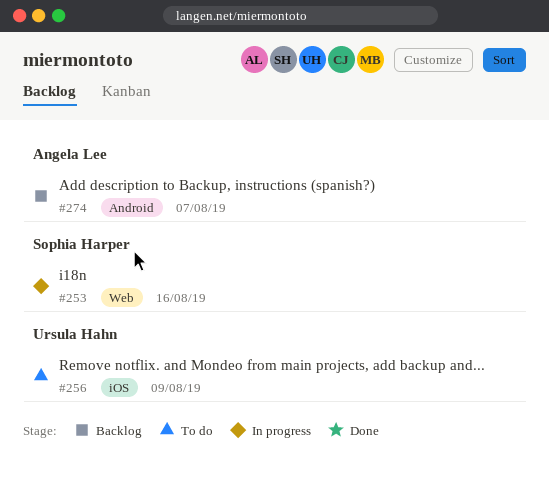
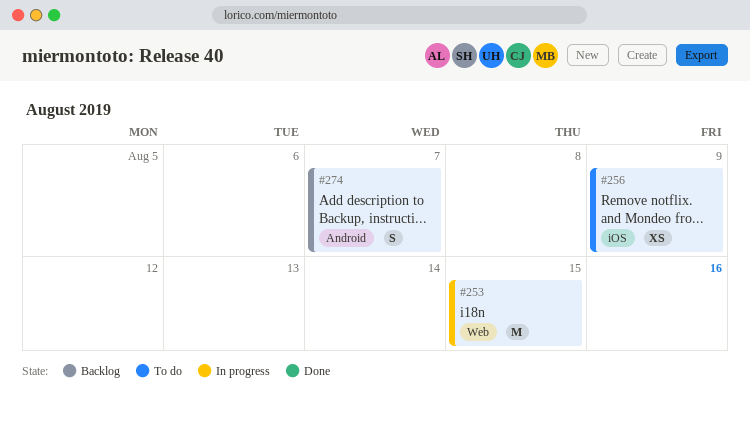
#253, due: Aug 16 -> Aug 15

